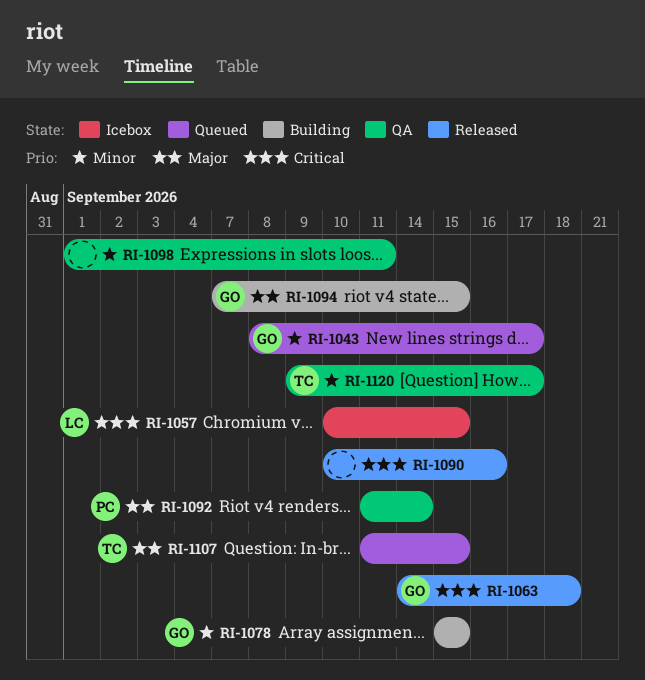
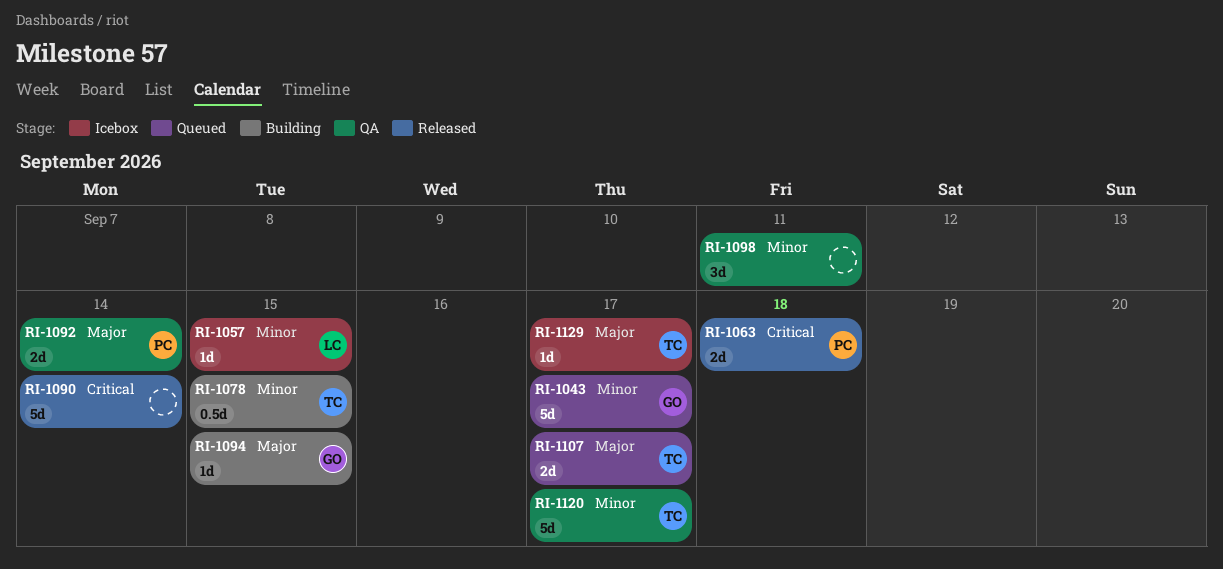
RI-1057, priority: Critical -> Minor
RI-1063, owner: GO -> PC
RI-1078, owner: GO -> TC
RI-1090, due: Sep 16 -> Sep 14
RI-1107, due: Sep 15 -> Sep 17
RI-1129: none -> present

